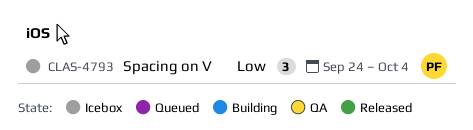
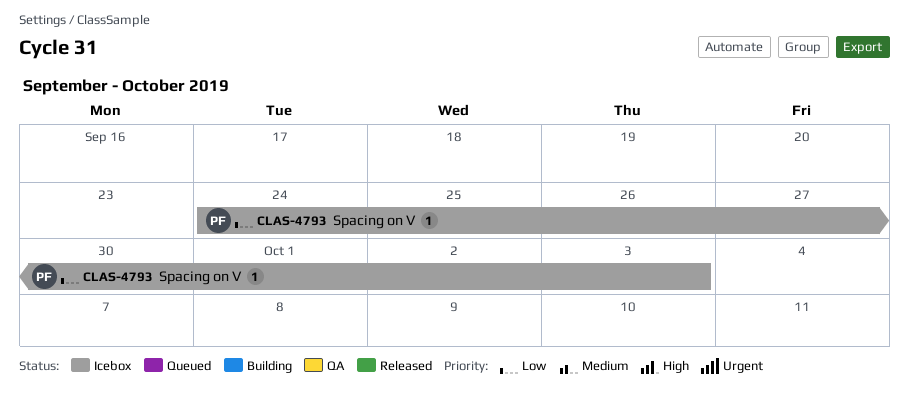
CLAS-4793, estimate: 3 -> 1
CLAS-4793, due: Oct 4 -> Oct 3

